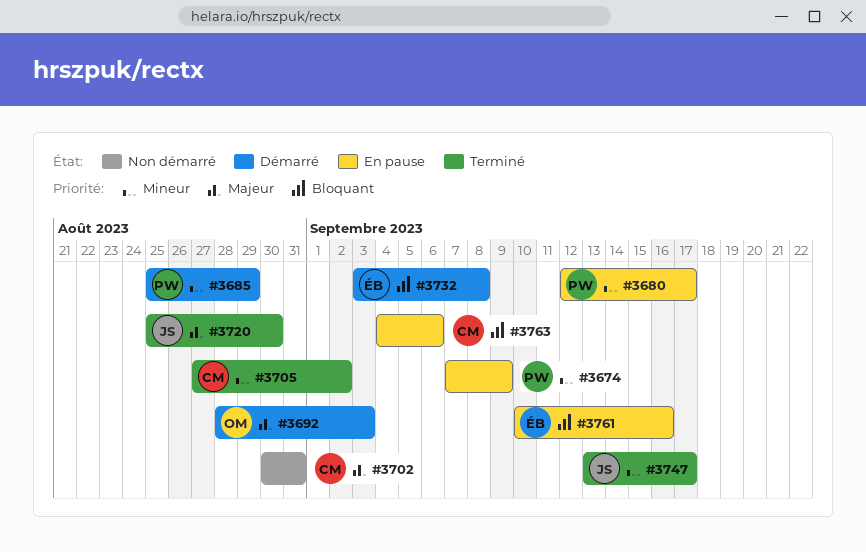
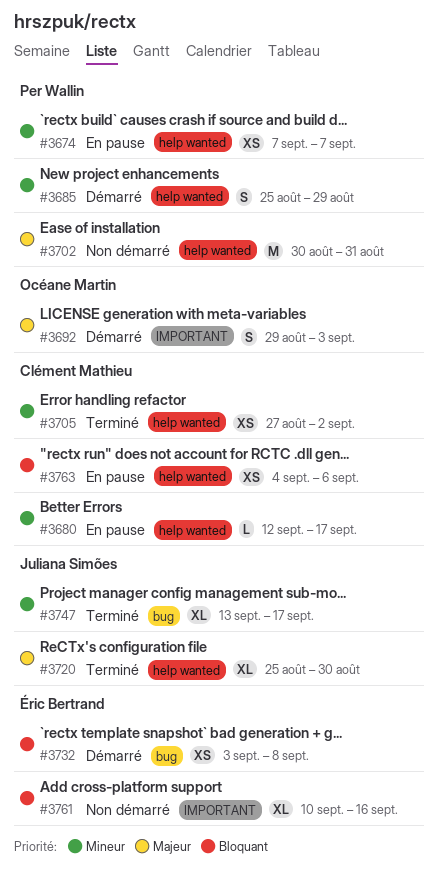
#3674, due: Sep 9 -> Sep 7
#3680, owner: Per Wallin -> Clément Mathieu
#3692, start: Aug 28 -> Aug 29
#3702, owner: Clément Mathieu -> Per Wallin
#3761, status: En pause -> Non démarré

